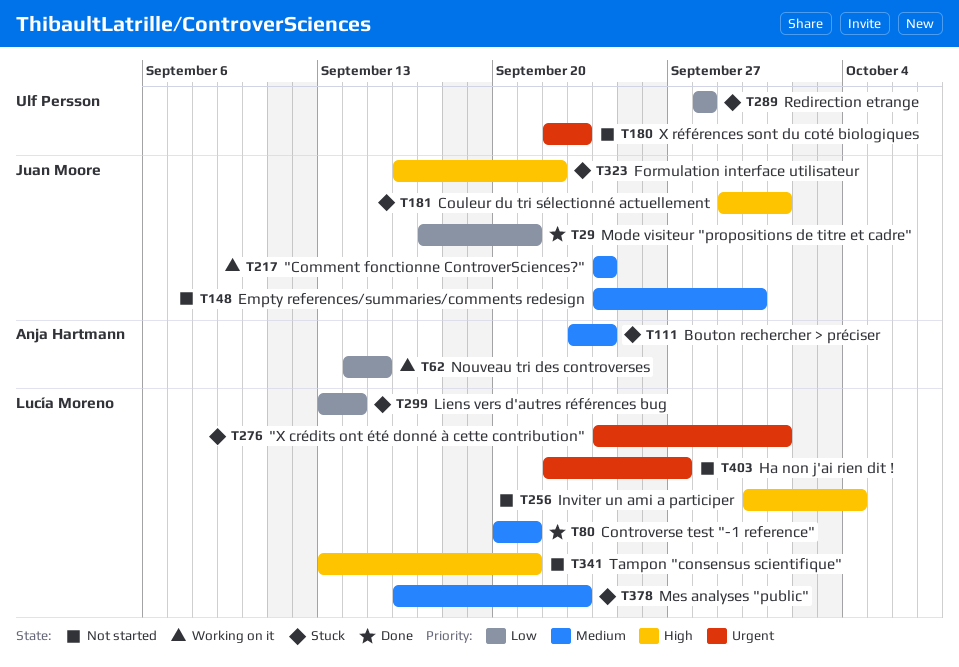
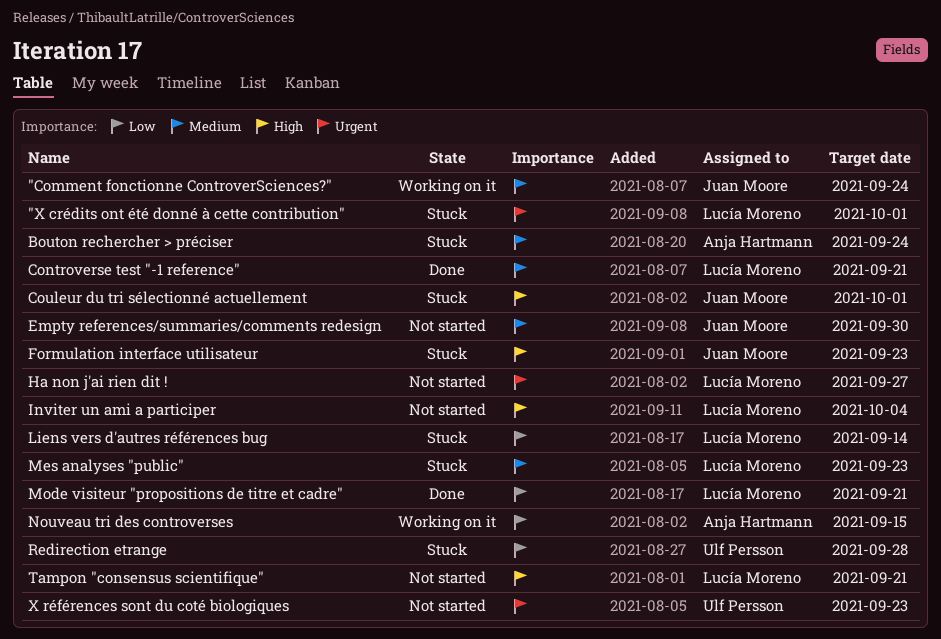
Formulation interface utilisateur, due: Sep 22 -> Sep 23
Mode visiteur "propositions de titre et cadre", owner: Juan Moore -> Lucía Moreno

